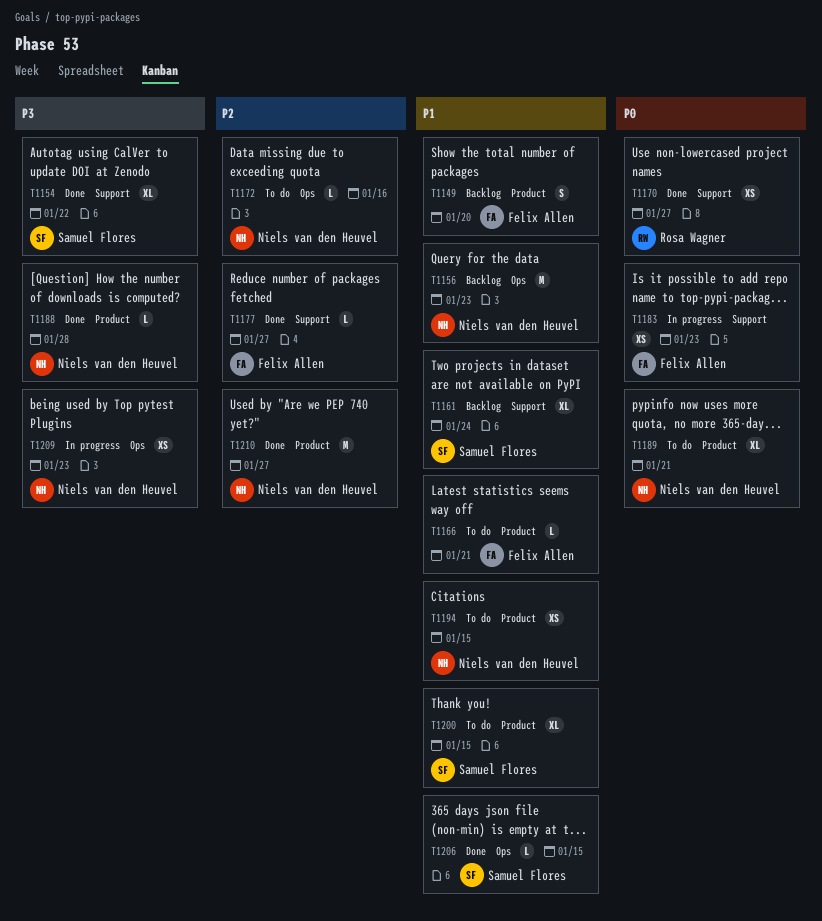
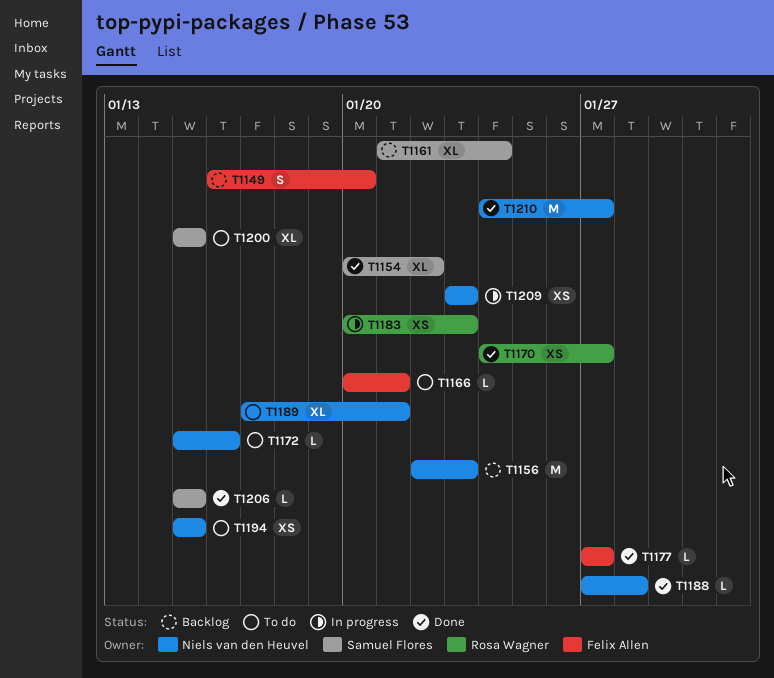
T1183, owner: Felix Allen -> Rosa Wagner

